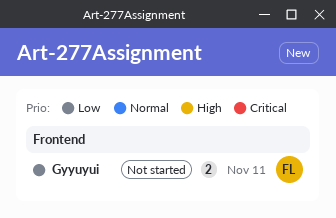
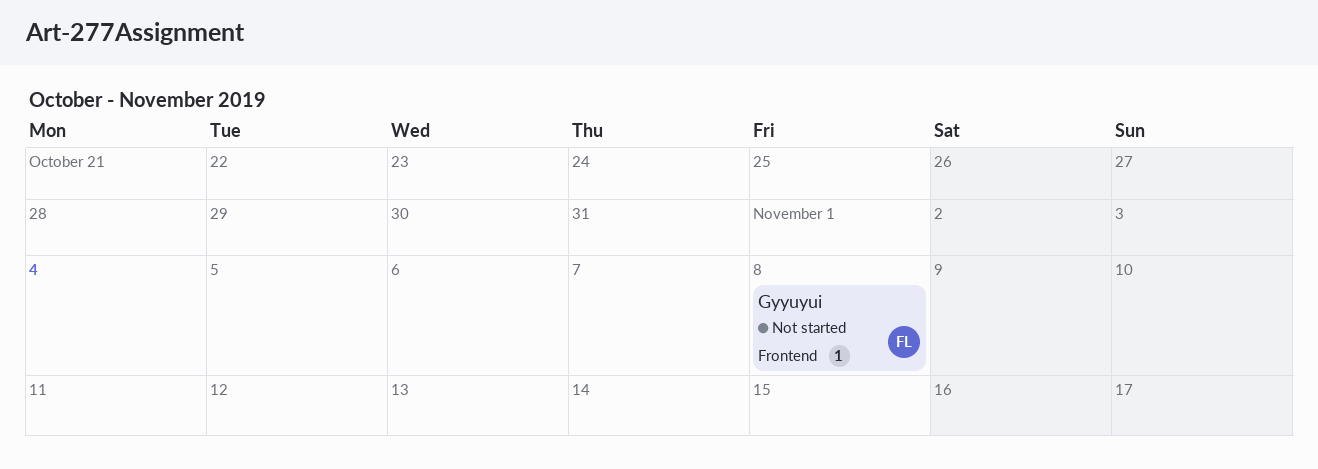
Gyyuyui, estimate: 2 -> 1
Gyyuyui, due: Nov 11 -> Nov 8

